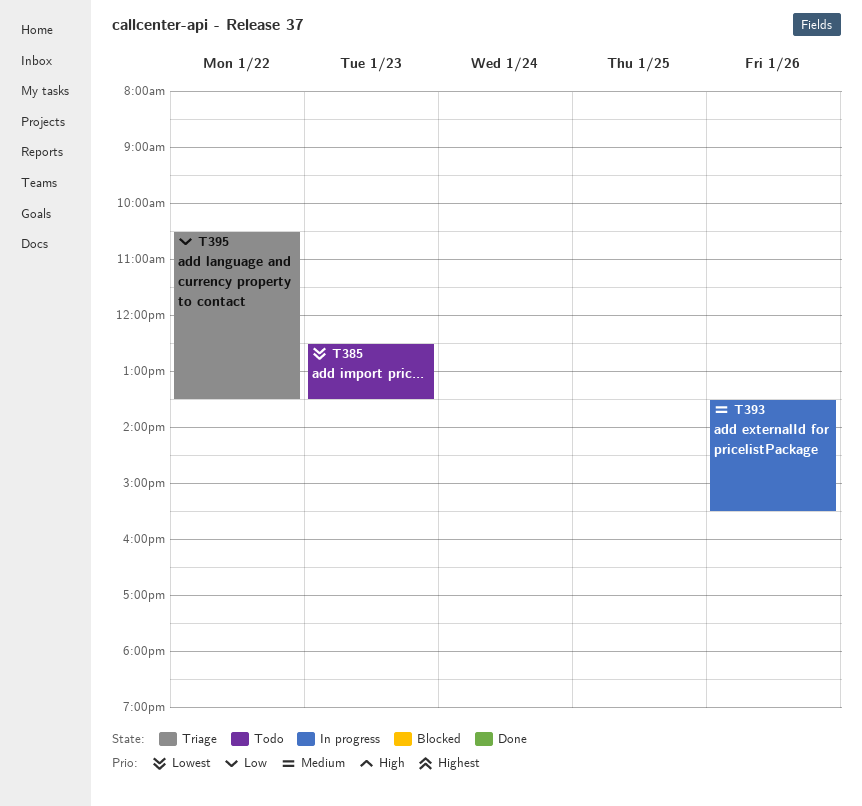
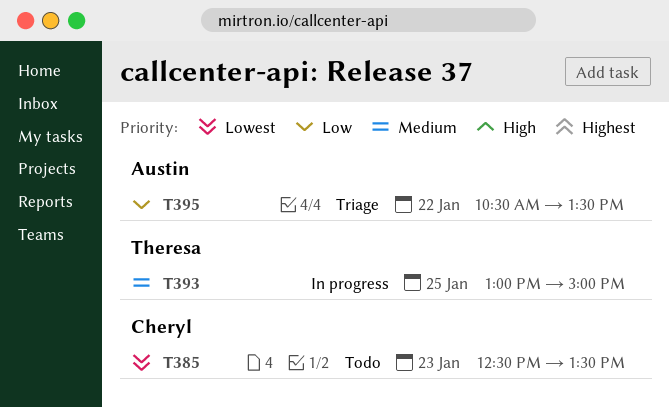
T393, day: Jan 26 -> Jan 25
T393, begins: 13:30 -> 13:00
T393, ends: 15:30 -> 15:00

